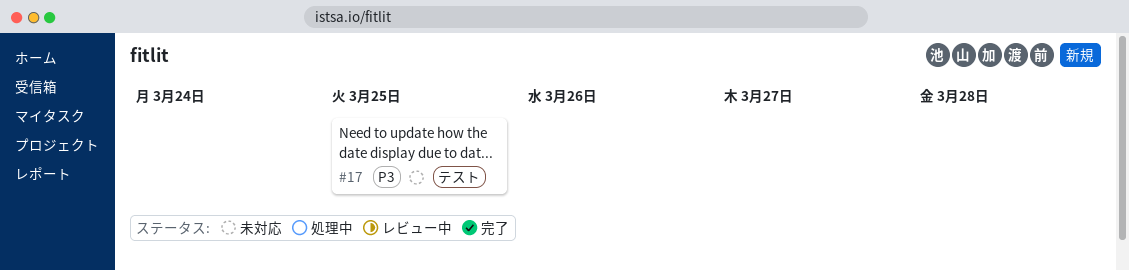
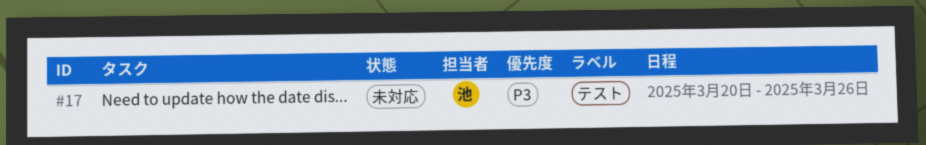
#17, due: Mar 25 -> Mar 26

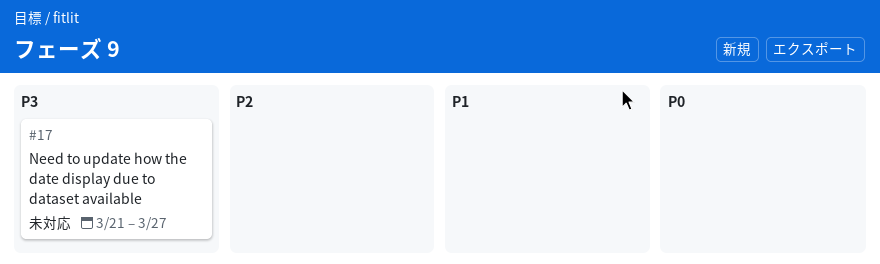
#17, start: Mar 20 -> Mar 21
#17, due: Mar 26 -> Mar 27

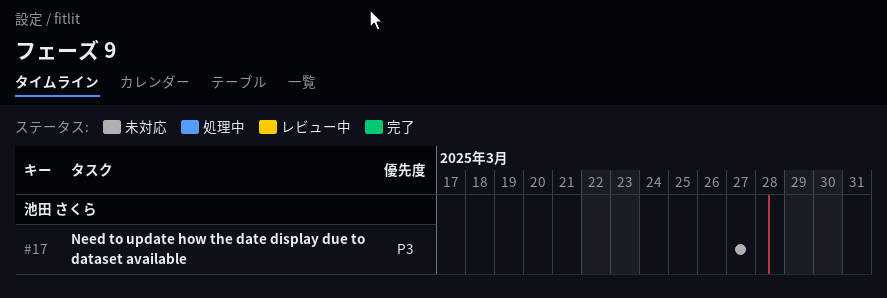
#17, start: Mar 21 -> Mar 27

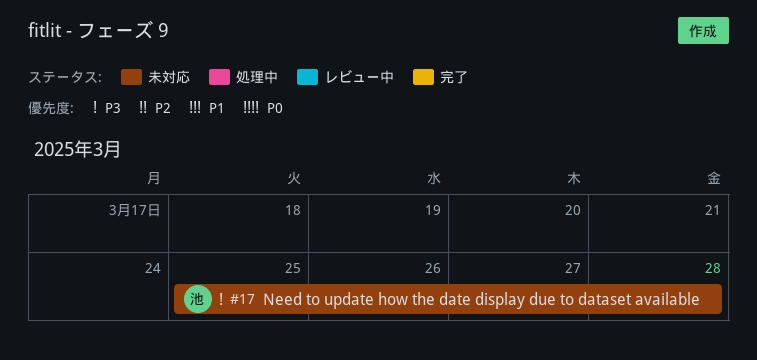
#17, start: Mar 27 -> Mar 25
#17, due: Mar 27 -> Mar 28

